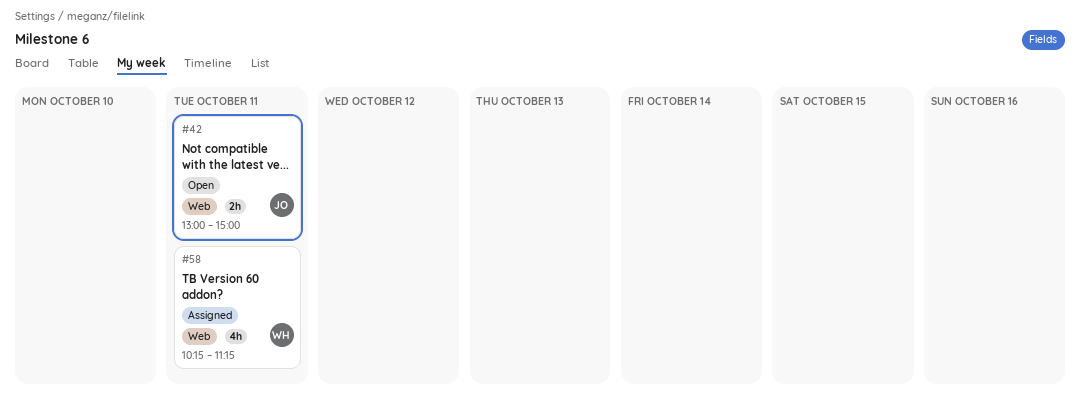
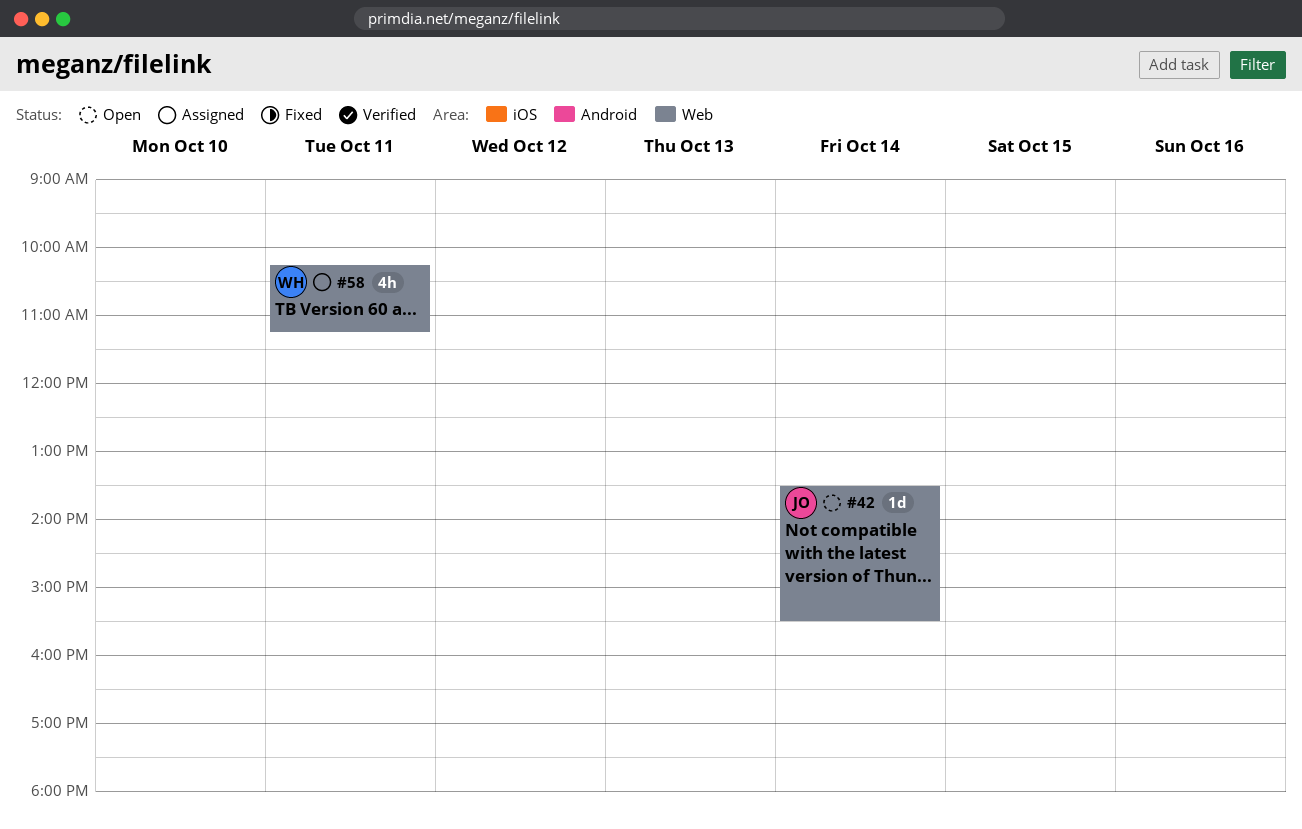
#42, estimate: 2h -> 1d
#42, day: Oct 11 -> Oct 14
#42, begins: 13:00 -> 13:30
#42, ends: 15:00 -> 15:30

